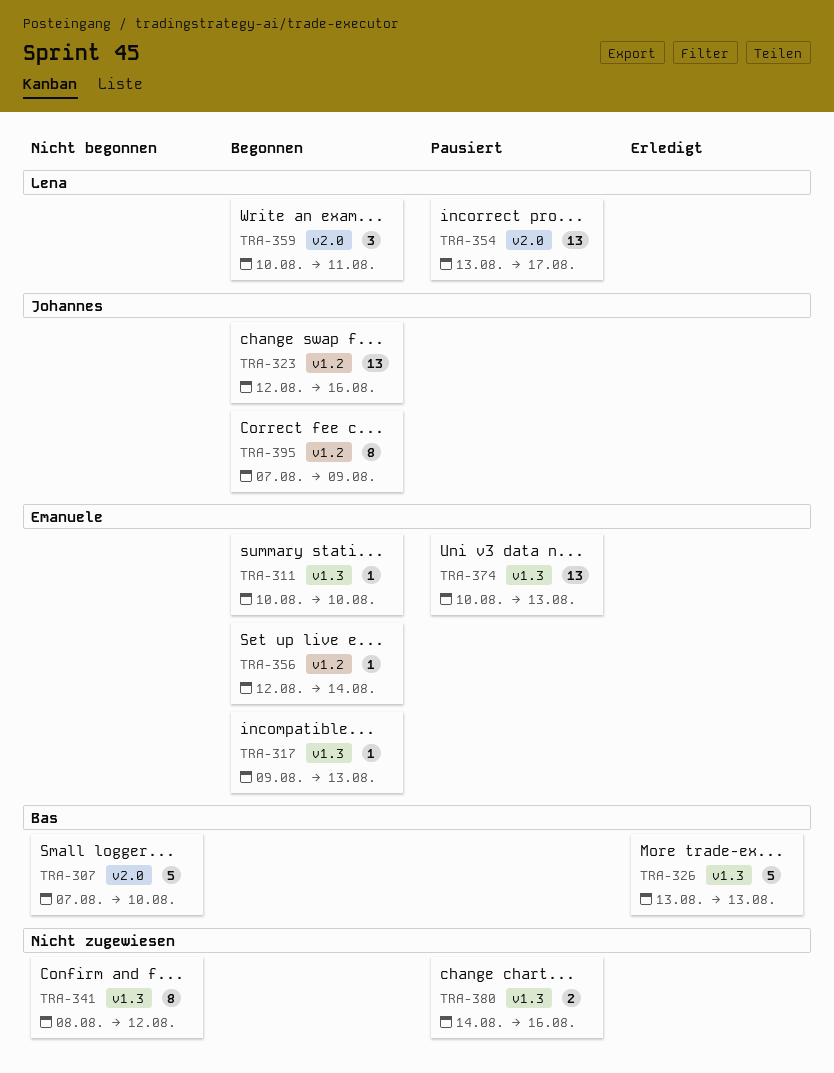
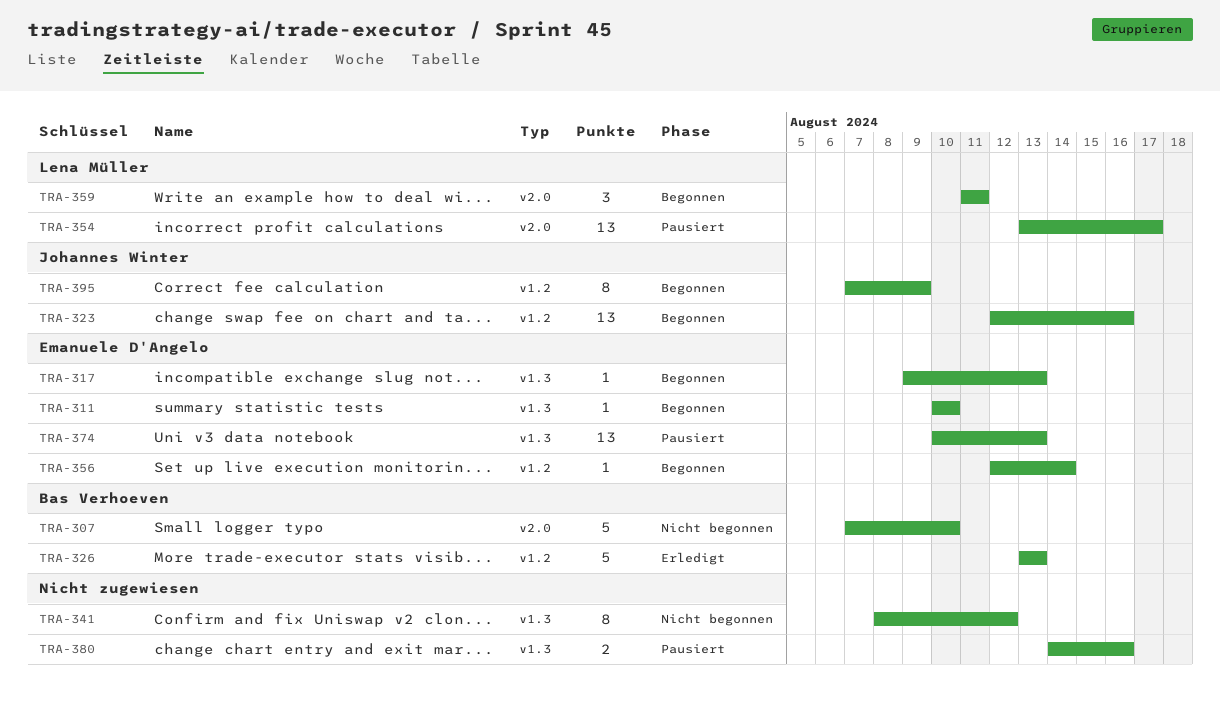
TRA-326, label: v1.3 -> v1.2
TRA-359, start: Aug 10 -> Aug 11

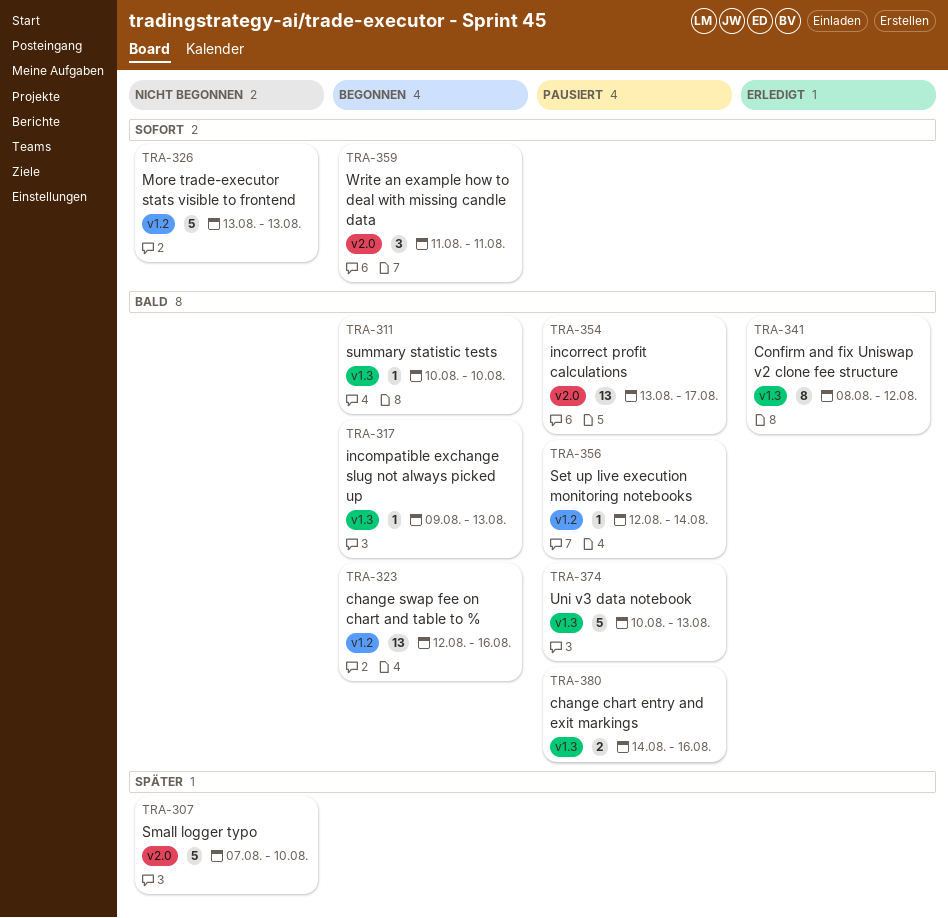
TRA-326, status: Erledigt -> Nicht begonnen
TRA-341, status: Nicht begonnen -> Erledigt
TRA-356, status: Begonnen -> Pausiert
TRA-374, estimate: 13 -> 5
TRA-395: present -> none

